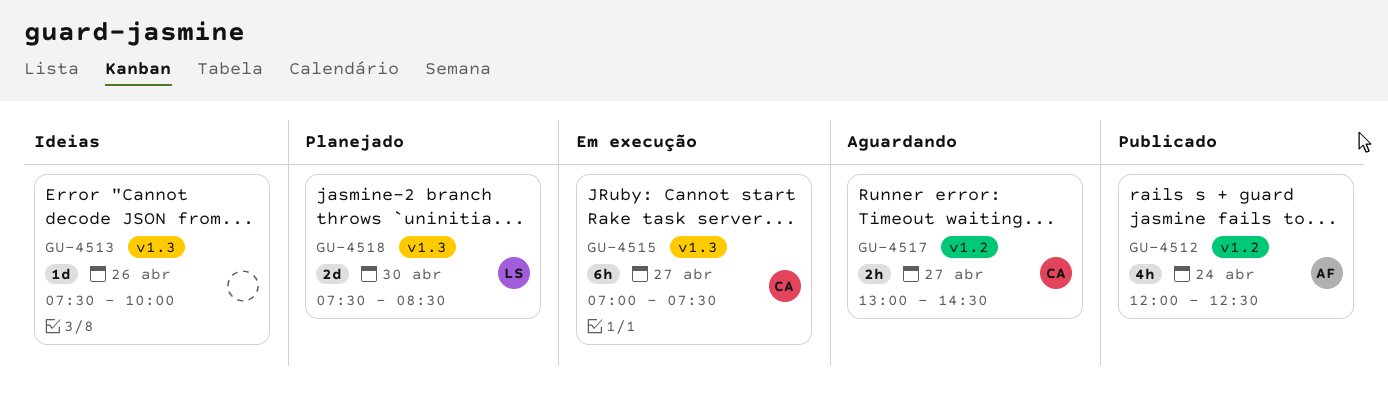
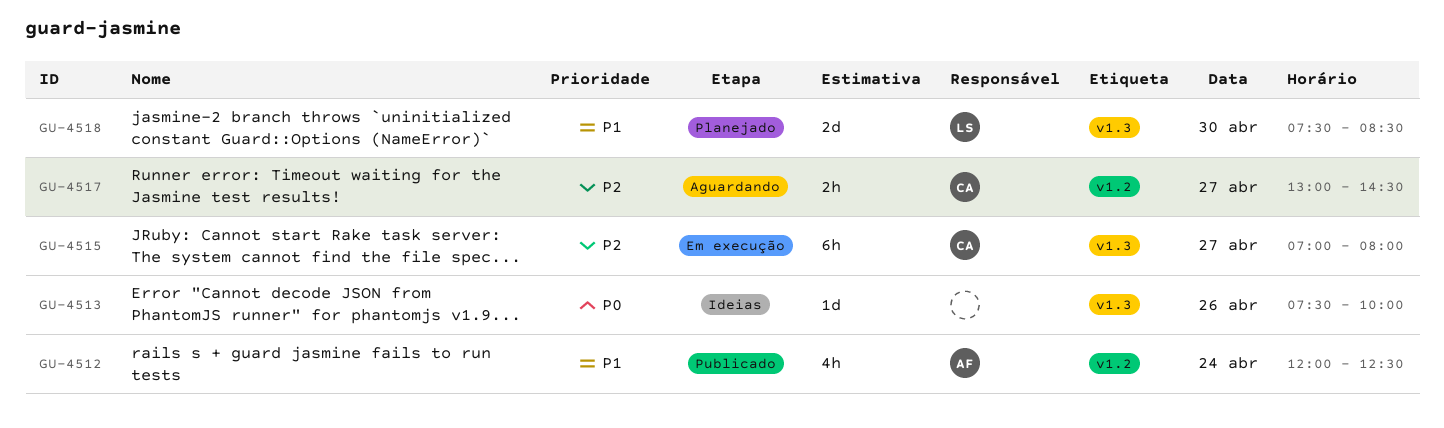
GU-4515, ends: 07:30 -> 08:00

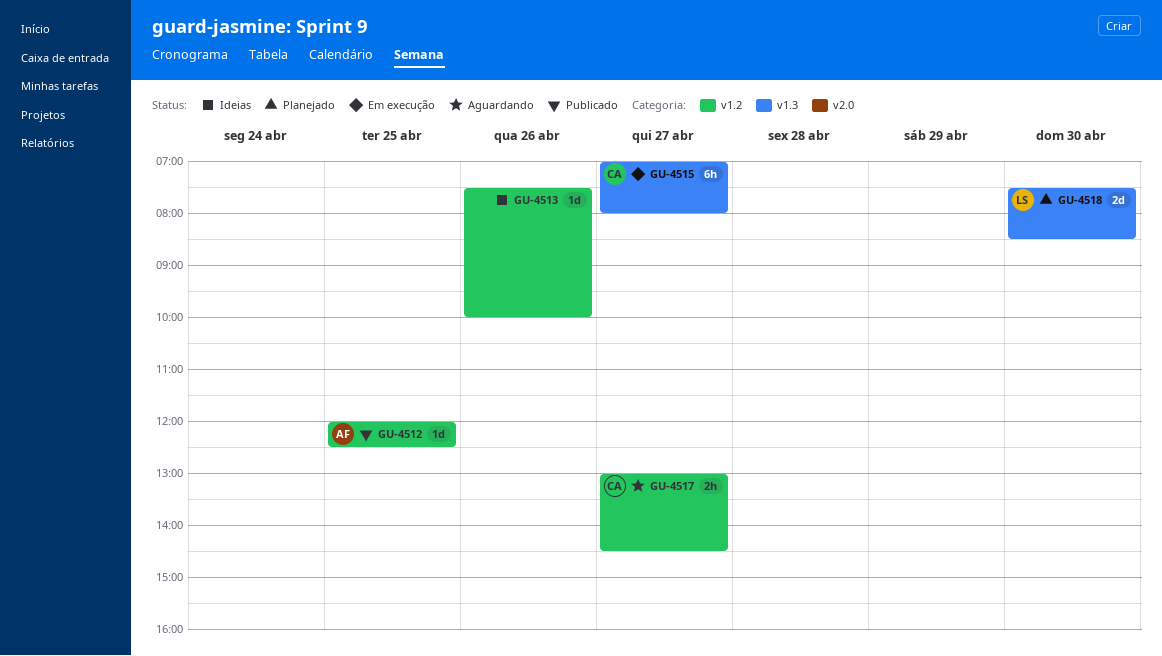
GU-4512, estimate: 4h -> 1d
GU-4512, day: Apr 24 -> Apr 25
GU-4513, label: v1.3 -> v1.2

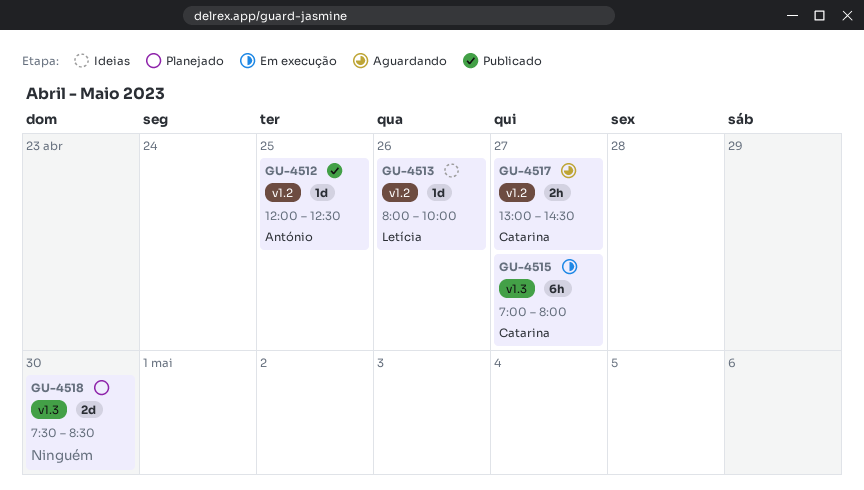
GU-4513, owner: none -> Letícia
GU-4513, begins: 07:30 -> 08:00
GU-4518, owner: Letícia -> none

